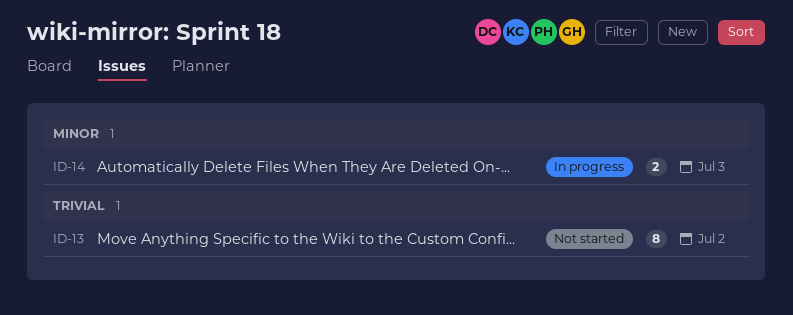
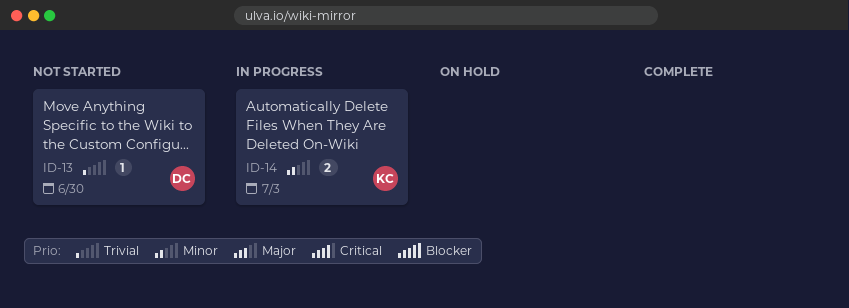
ID-13, estimate: 8 -> 1
ID-13, due: Jul 2 -> Jun 30

